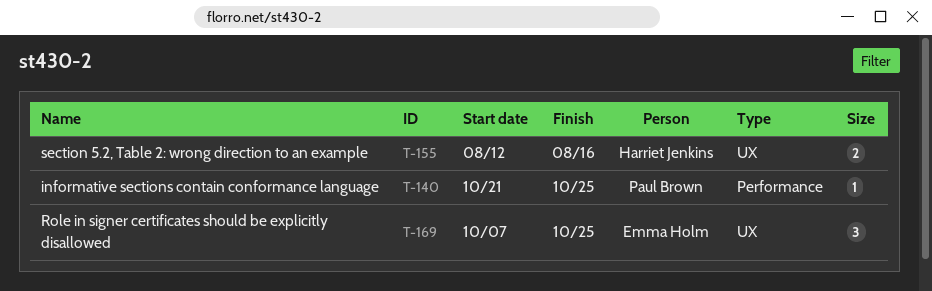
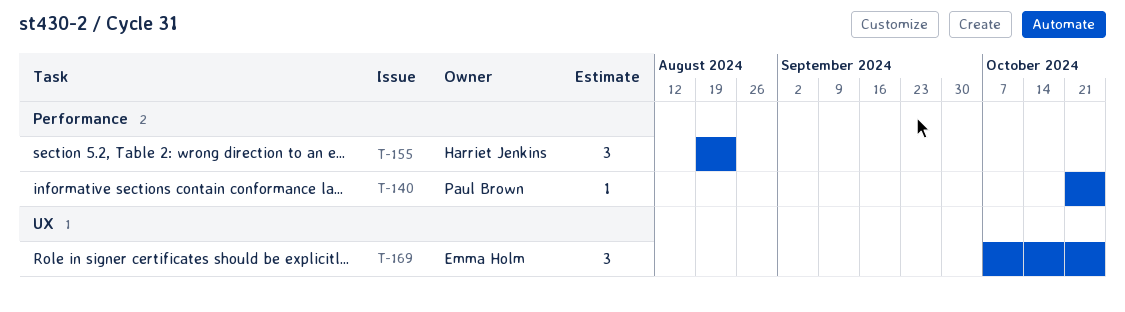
T-155, label: UX -> Performance
T-155, estimate: 2 -> 3
T-155, start: Aug 12 -> Aug 19
T-155, due: Aug 16 -> Aug 23

